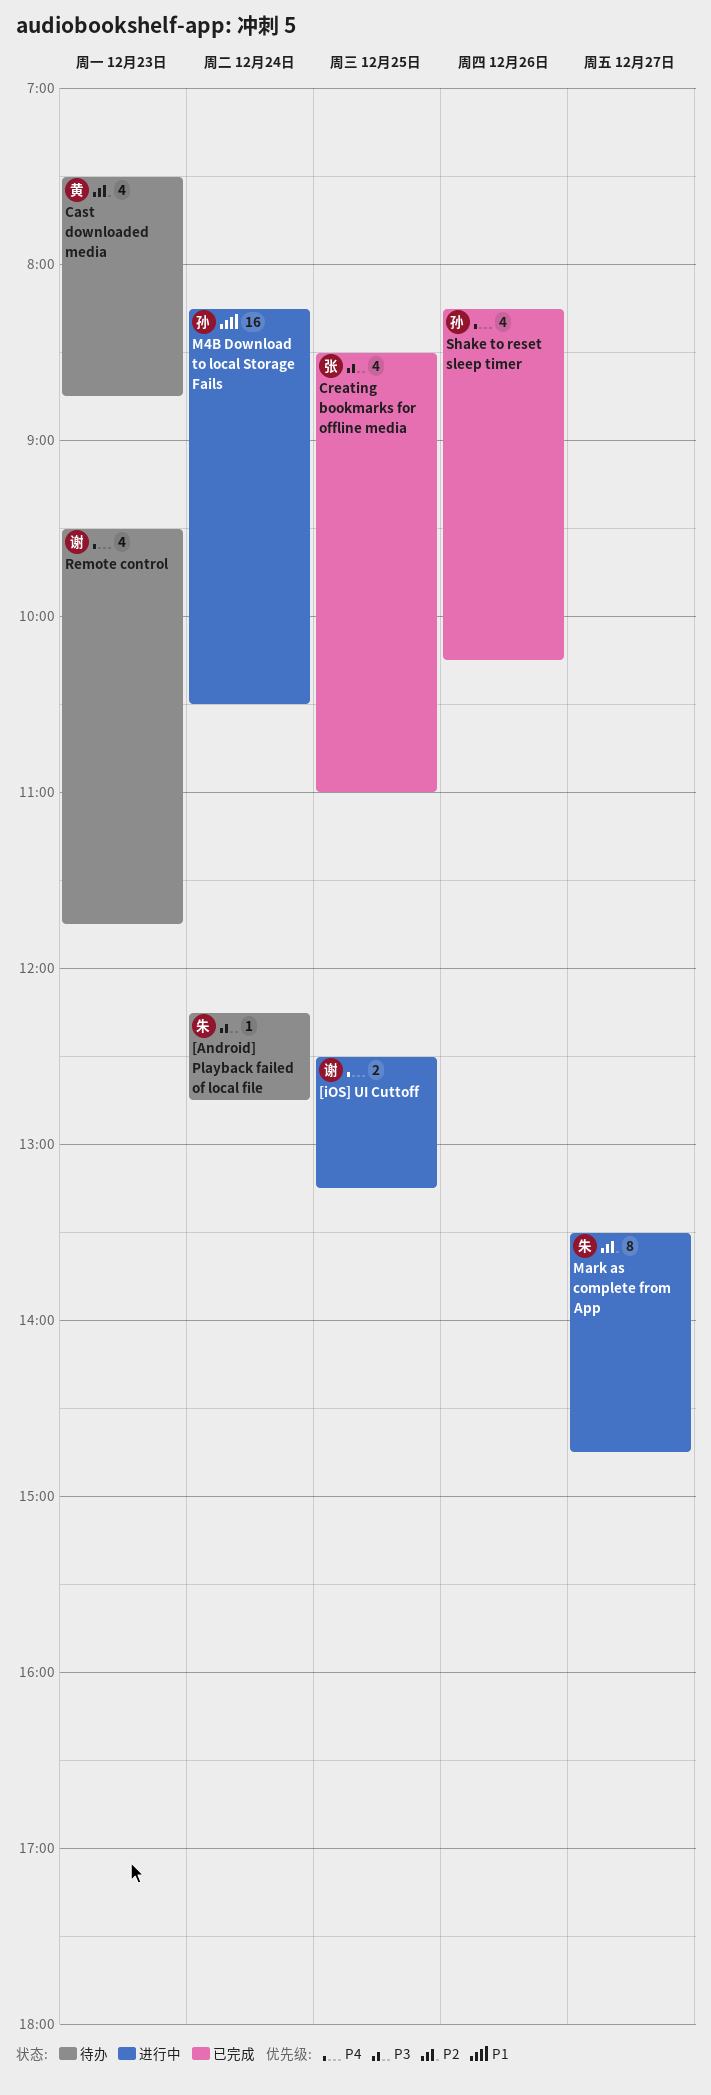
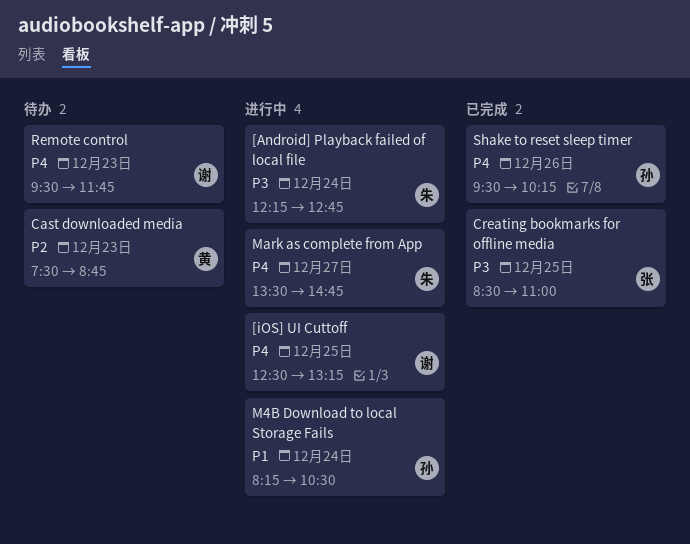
[Android] Playback failed of local file, status: 待办 -> 进行中
Mark as complete from App, priority: P2 -> P4
Shake to reset sleep timer, begins: 08:15 -> 09:30

